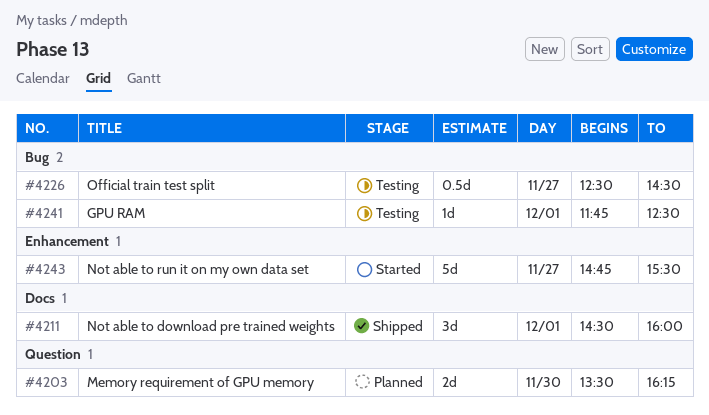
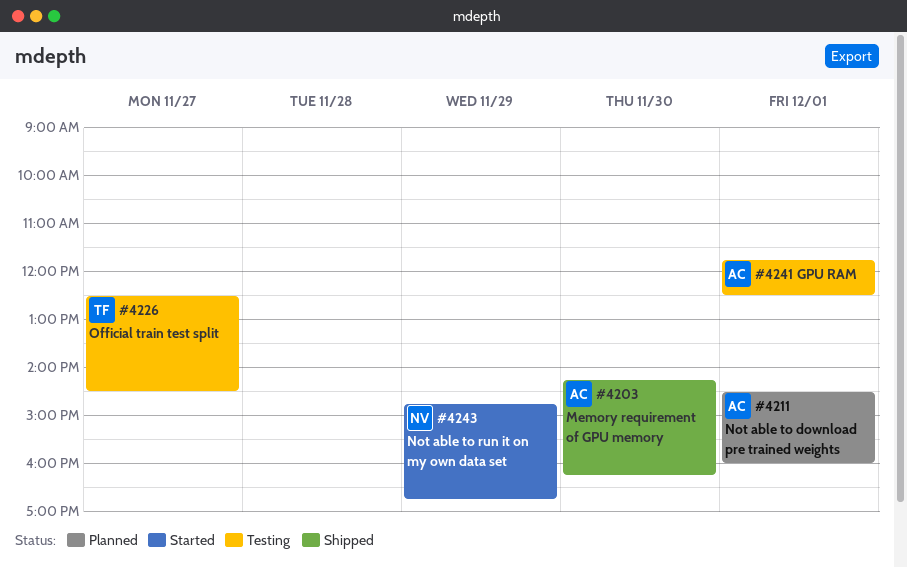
#4203, status: Planned -> Shipped
#4203, begins: 13:30 -> 14:15
#4211, status: Shipped -> Planned
#4243, day: Nov 27 -> Nov 29
#4243, ends: 15:30 -> 16:45

